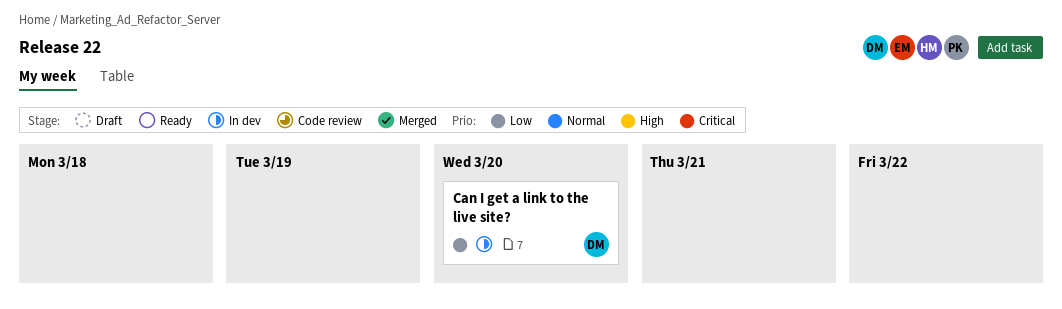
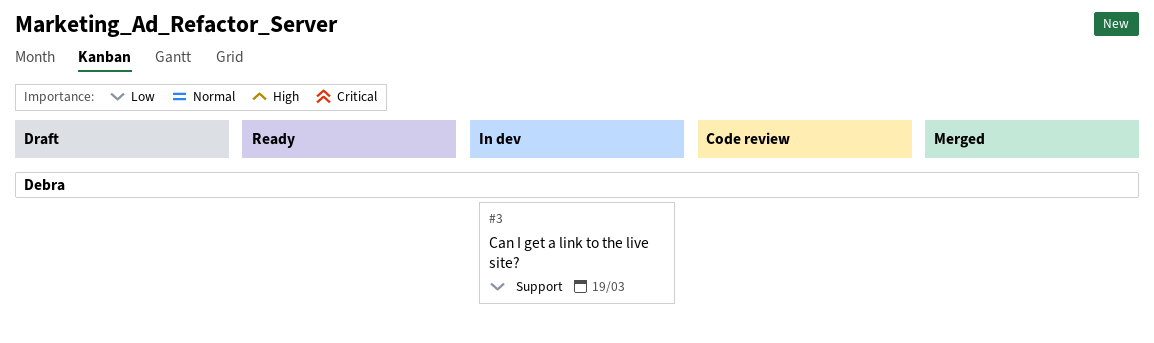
Can I get a link to the live site?, due: Mar 20 -> Mar 19

